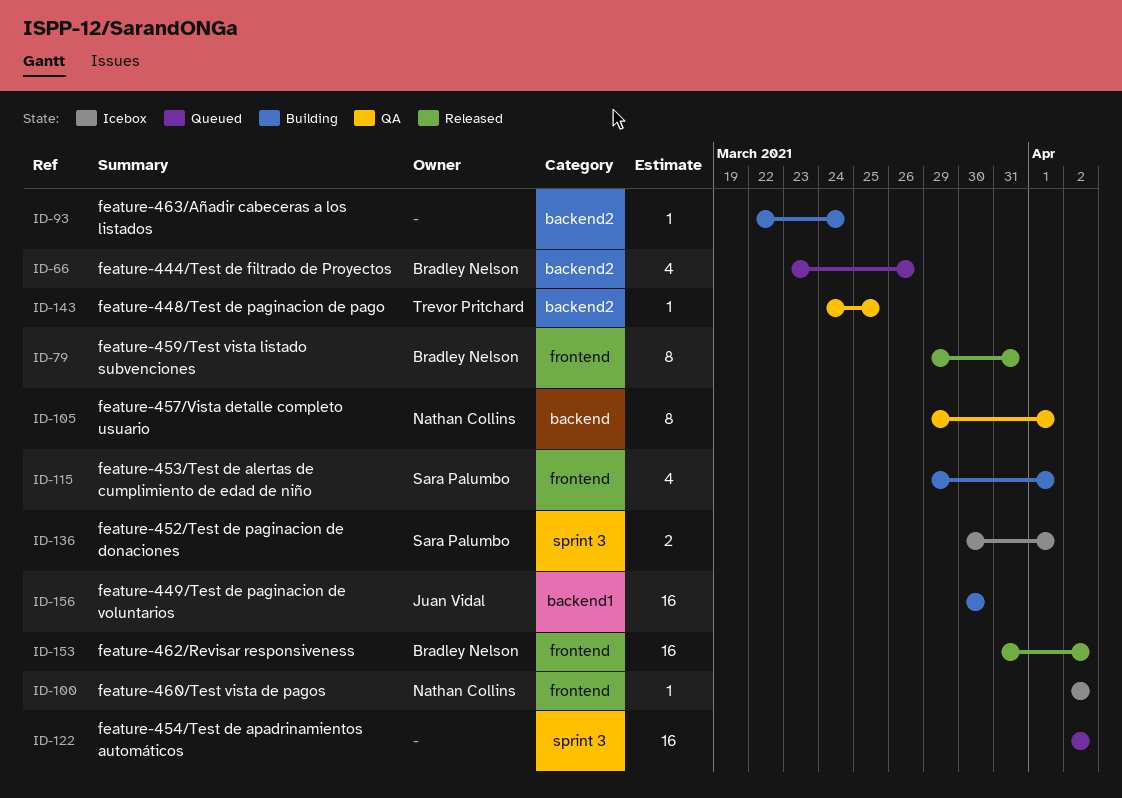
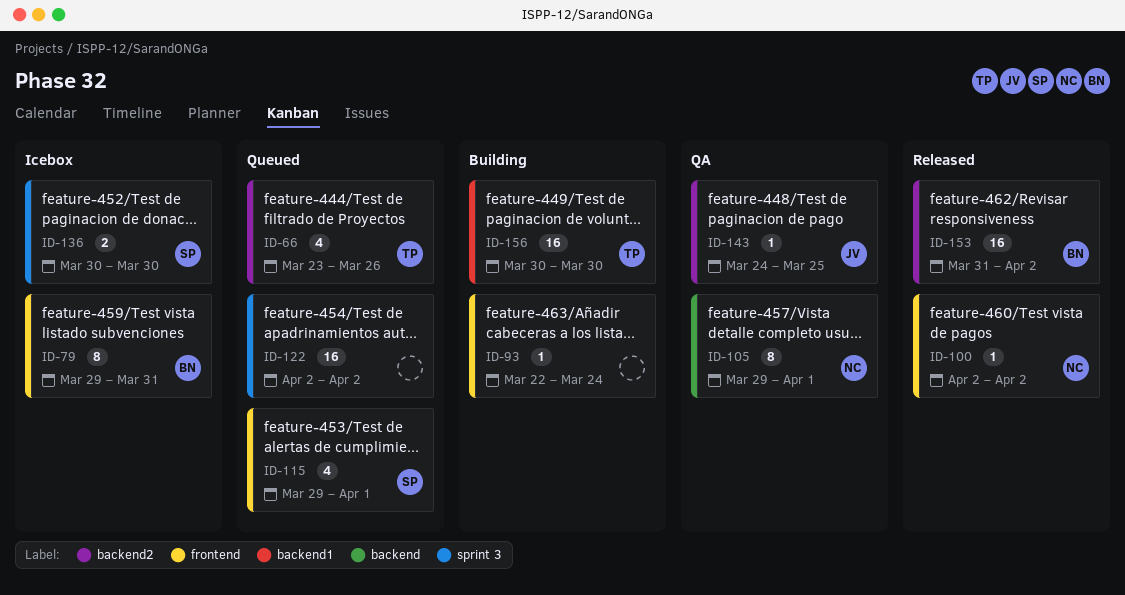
ID-66, owner: Bradley Nelson -> Trevor Pritchard
ID-79, status: Released -> Icebox
ID-93, label: backend2 -> frontend
ID-100, status: Icebox -> Released
ID-115, status: Building -> Queued
ID-136, due: Apr 1 -> Mar 30
ID-143, owner: Trevor Pritchard -> Juan Vidal
ID-153, label: frontend -> backend2
ID-156, owner: Juan Vidal -> Trevor Pritchard

